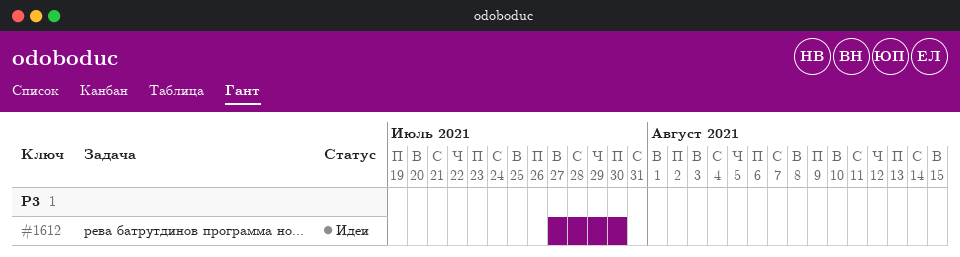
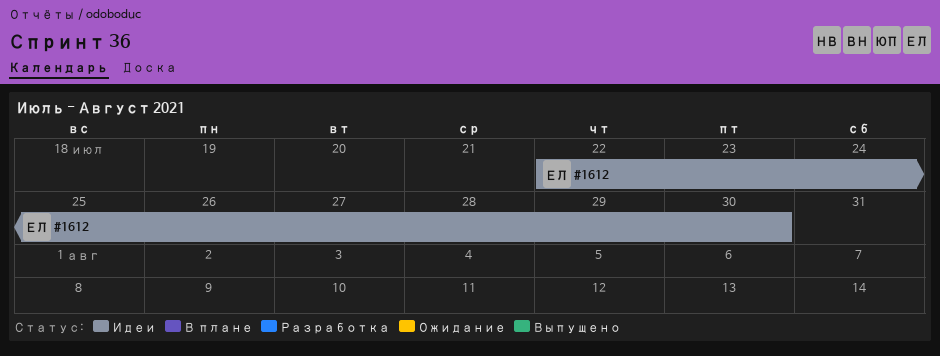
#1612, start: Jul 27 -> Jul 22

